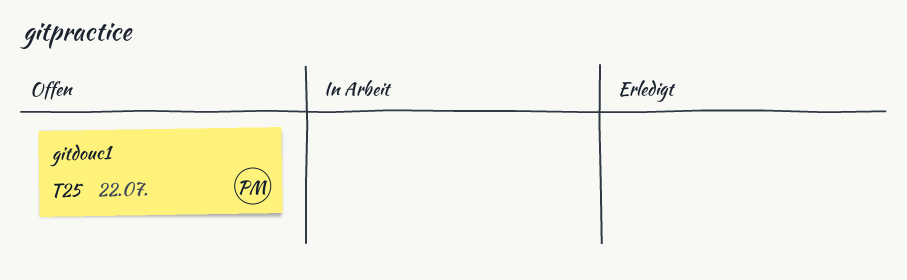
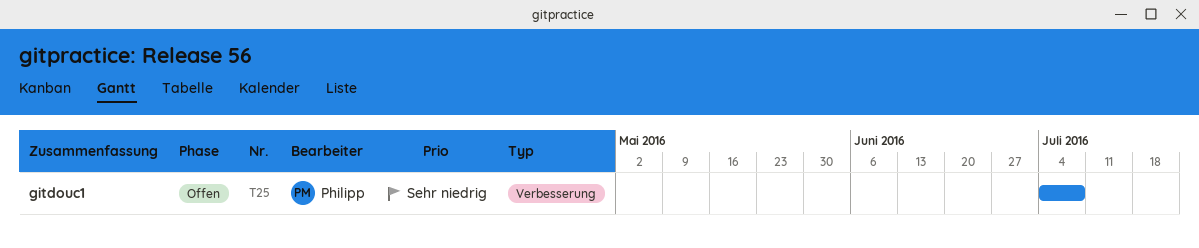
T25, due: Jul 22 -> Jul 8

